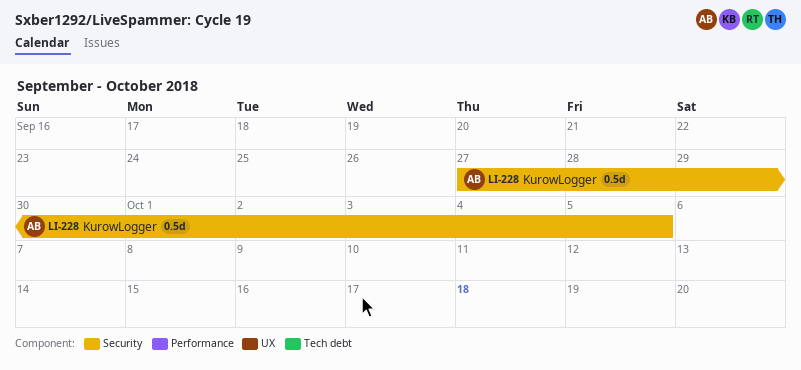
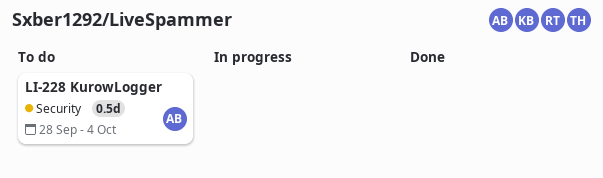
LI-228, start: Sep 27 -> Sep 28
LI-228, due: Oct 5 -> Oct 4

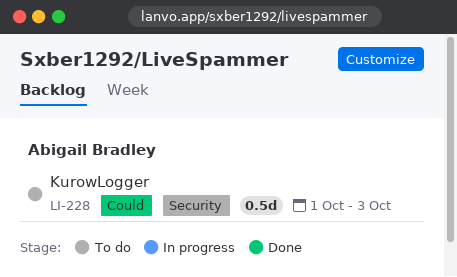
LI-228, start: Sep 28 -> Oct 1
LI-228, due: Oct 4 -> Oct 3

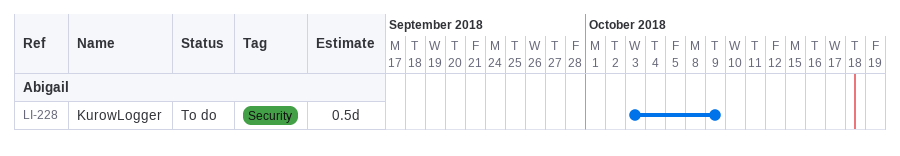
LI-228, start: Oct 1 -> Oct 3
LI-228, due: Oct 3 -> Oct 9

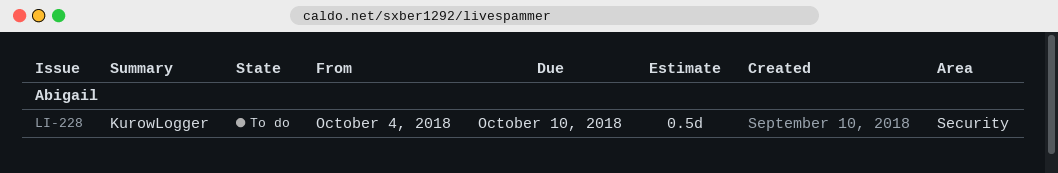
LI-228, start: Oct 3 -> Oct 4
LI-228, due: Oct 9 -> Oct 10

